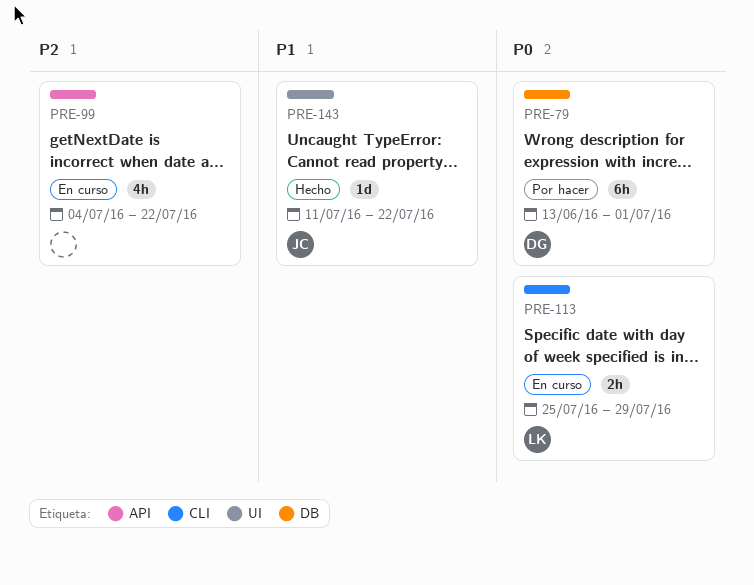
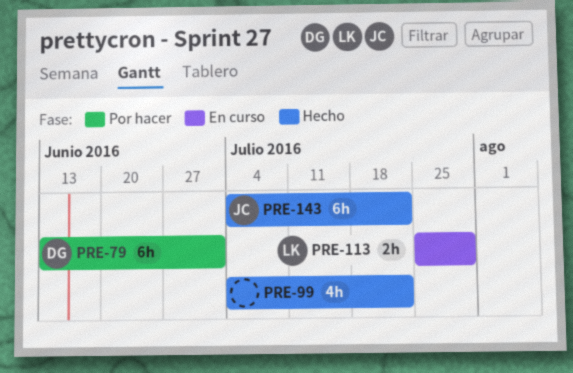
PRE-99, status: En curso -> Hecho
PRE-143, estimate: 1d -> 6h
PRE-143, start: Jul 11 -> Jul 4

